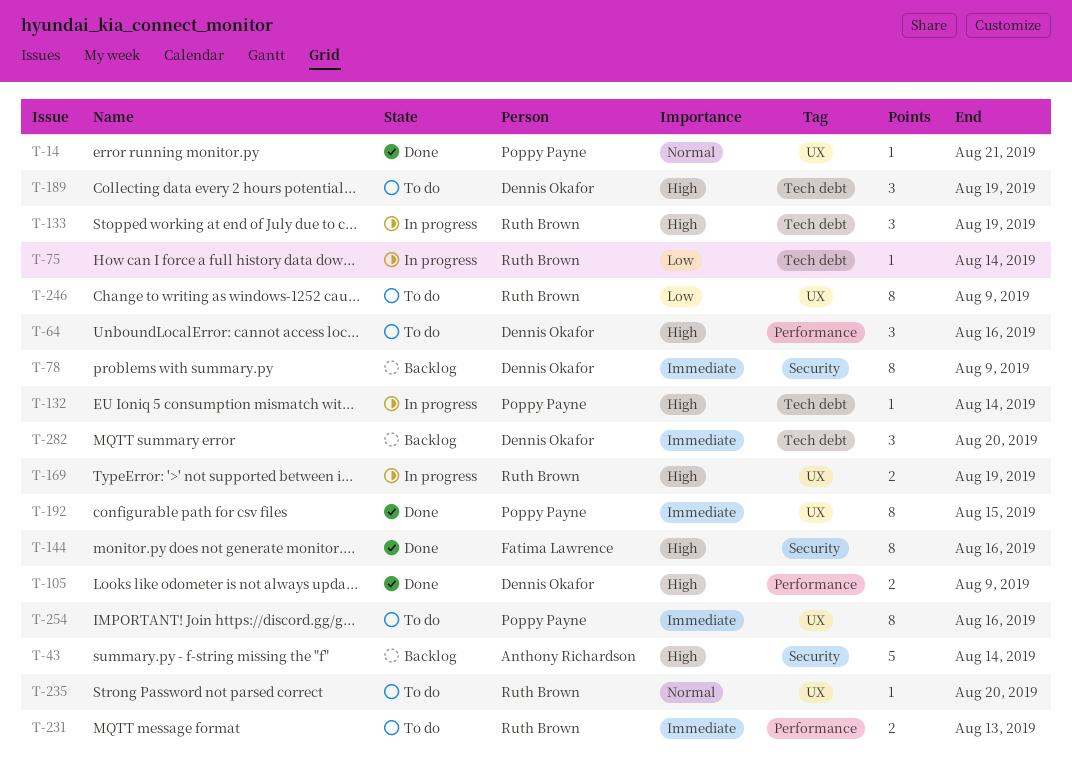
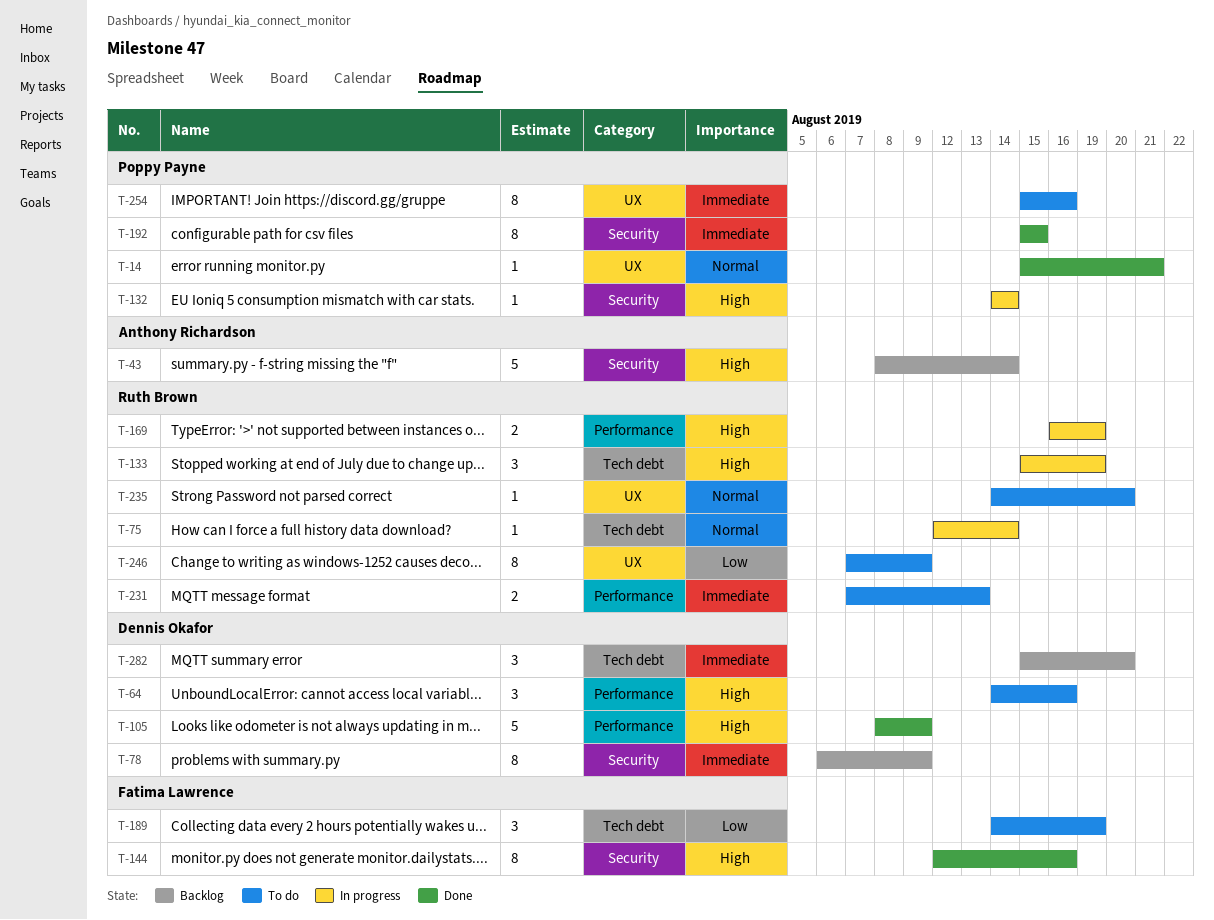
T-75, priority: Low -> Normal
T-105, estimate: 2 -> 5
T-132, label: Tech debt -> Security
T-169, label: UX -> Performance
T-189, owner: Dennis Okafor -> Fatima Lawrence
T-189, priority: High -> Low
T-192, label: UX -> Security

